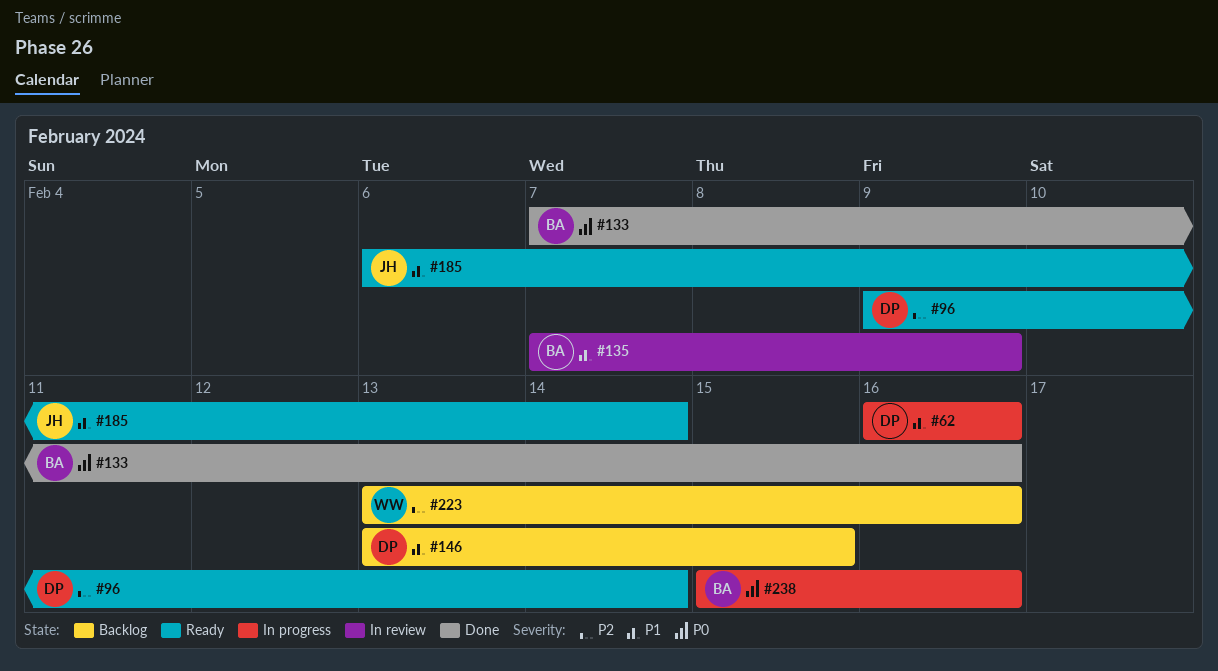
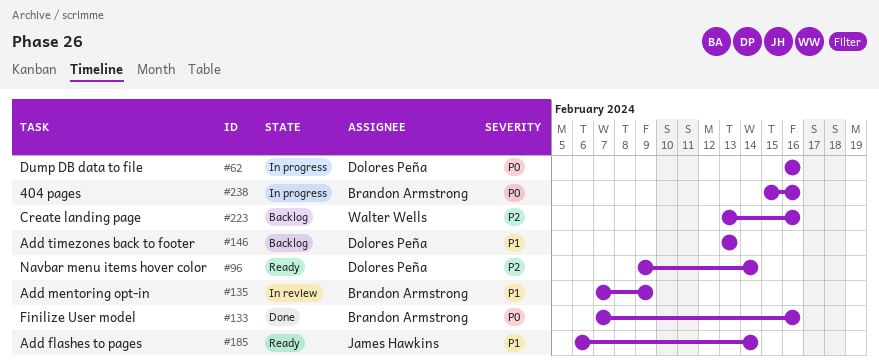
#62, priority: P1 -> P0
#146, due: Feb 15 -> Feb 13

